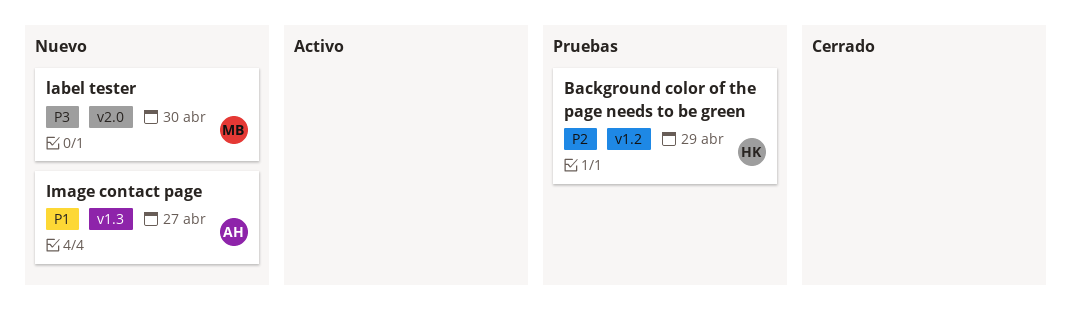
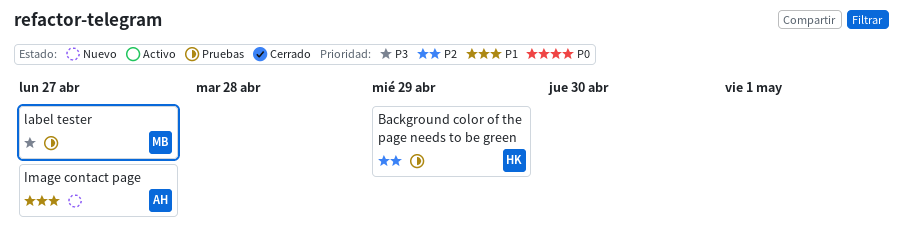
label tester, status: Nuevo -> Pruebas
label tester, due: Apr 30 -> Apr 27

